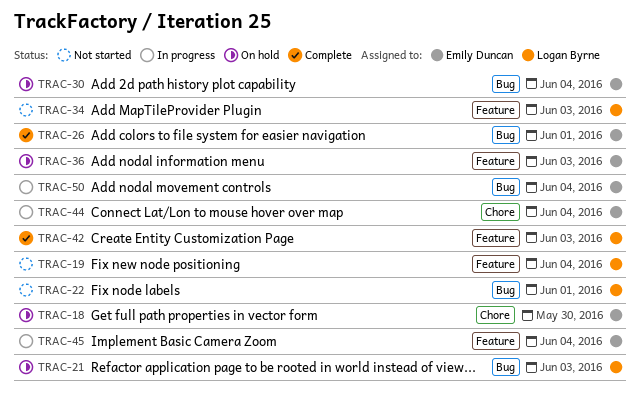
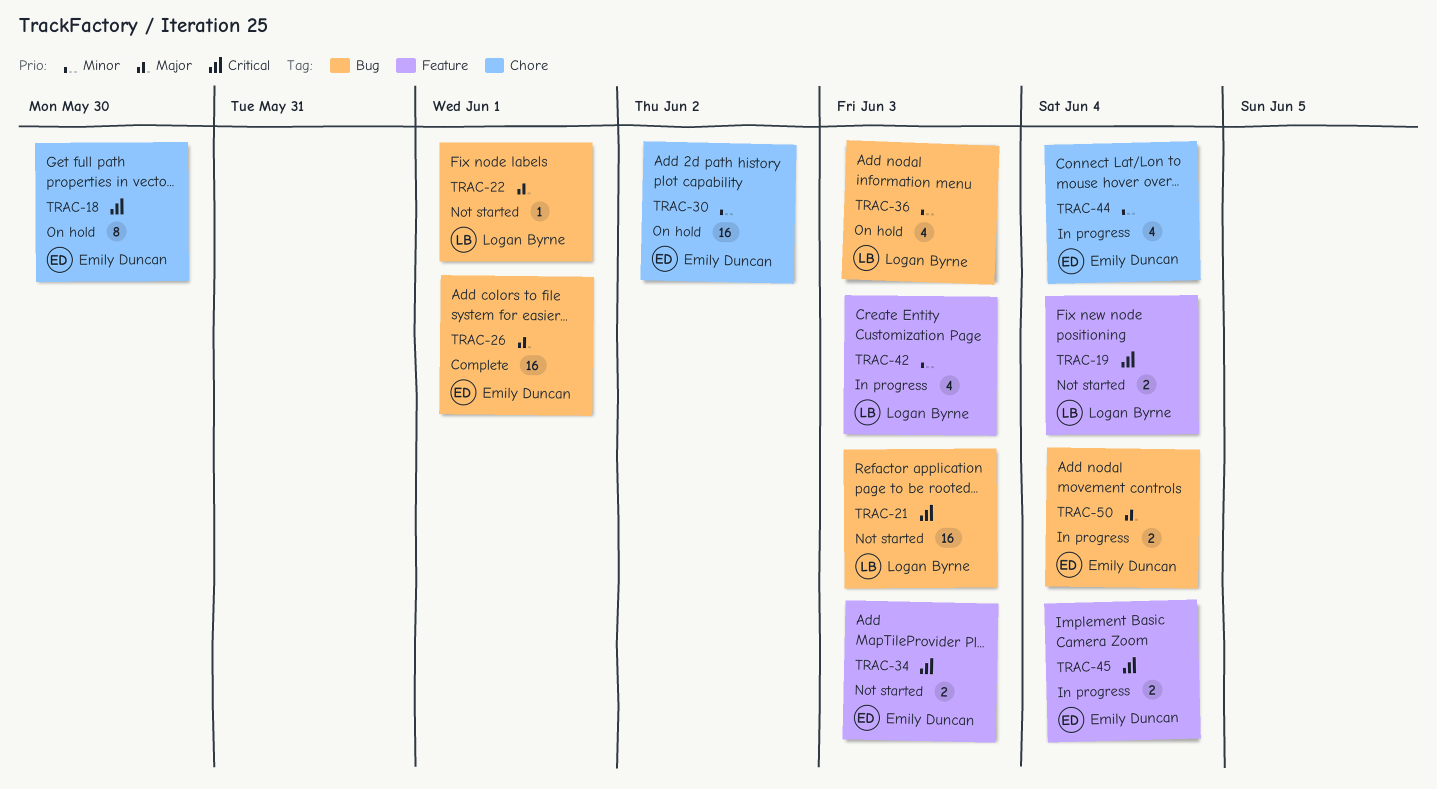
TRAC-21, status: On hold -> Not started
TRAC-30, label: Bug -> Chore
TRAC-30, due: Jun 4 -> Jun 2
TRAC-34, owner: Logan Byrne -> Emily Duncan
TRAC-36, owner: Emily Duncan -> Logan Byrne
TRAC-36, label: Feature -> Bug
TRAC-42, status: Complete -> In progress

